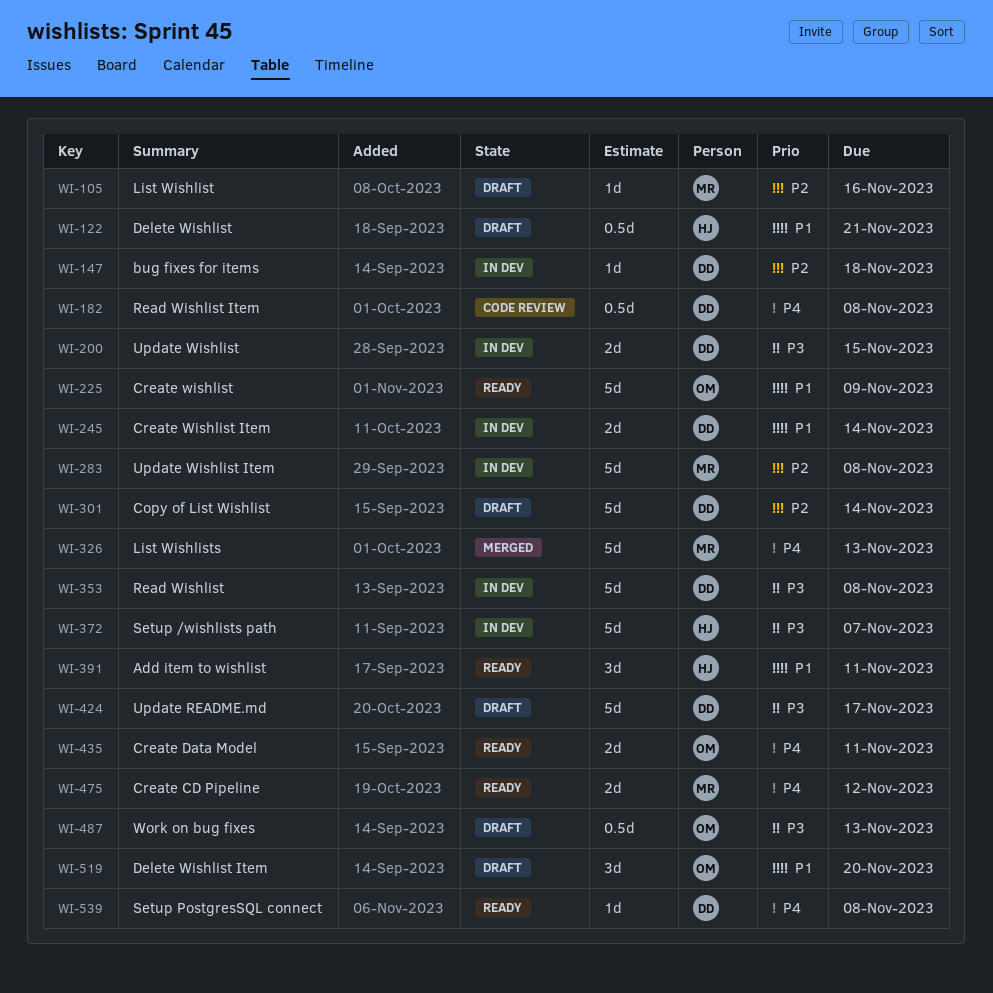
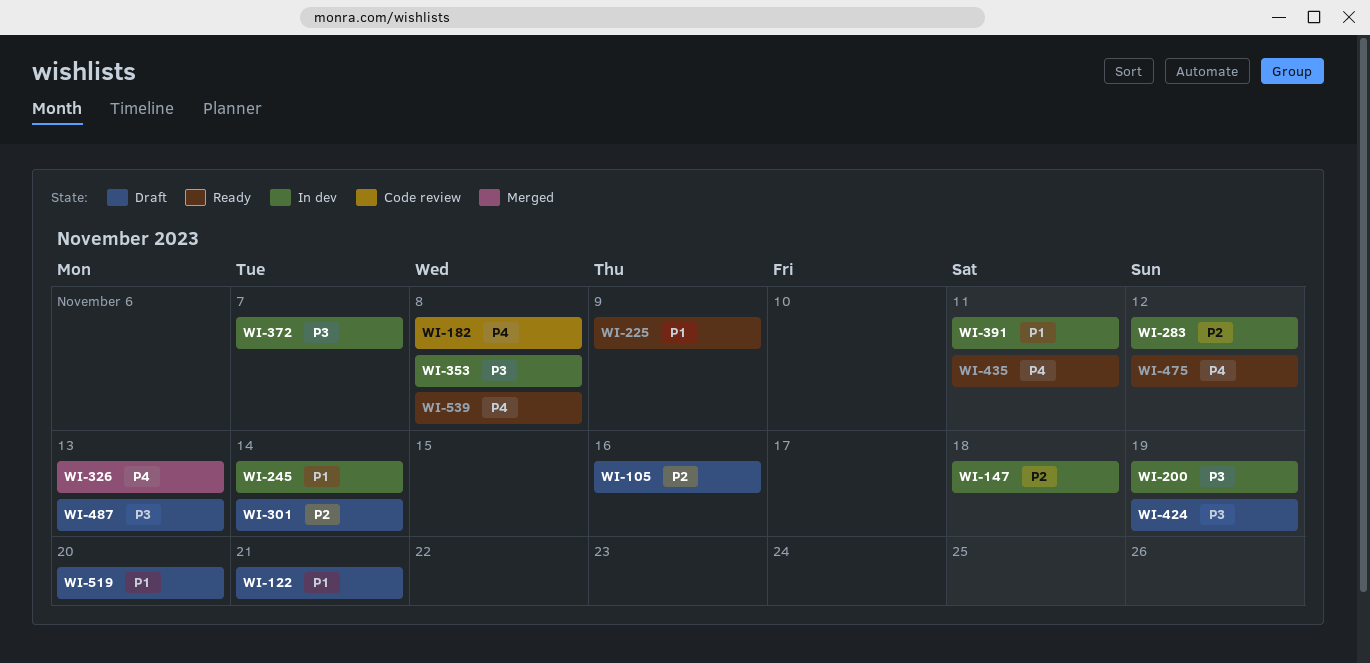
WI-200, due: Nov 15 -> Nov 19
WI-283, due: Nov 8 -> Nov 12
WI-391, status: Ready -> In dev
WI-424, due: Nov 17 -> Nov 19

